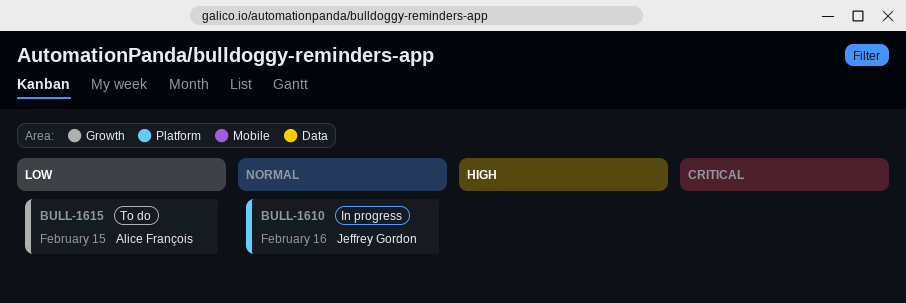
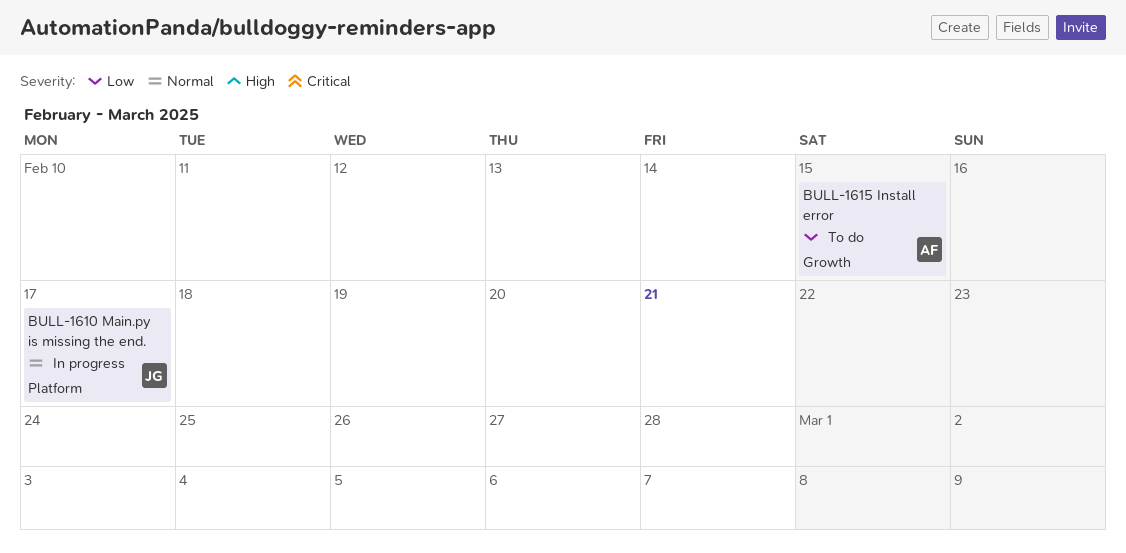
BULL-1610, due: Feb 16 -> Feb 17

